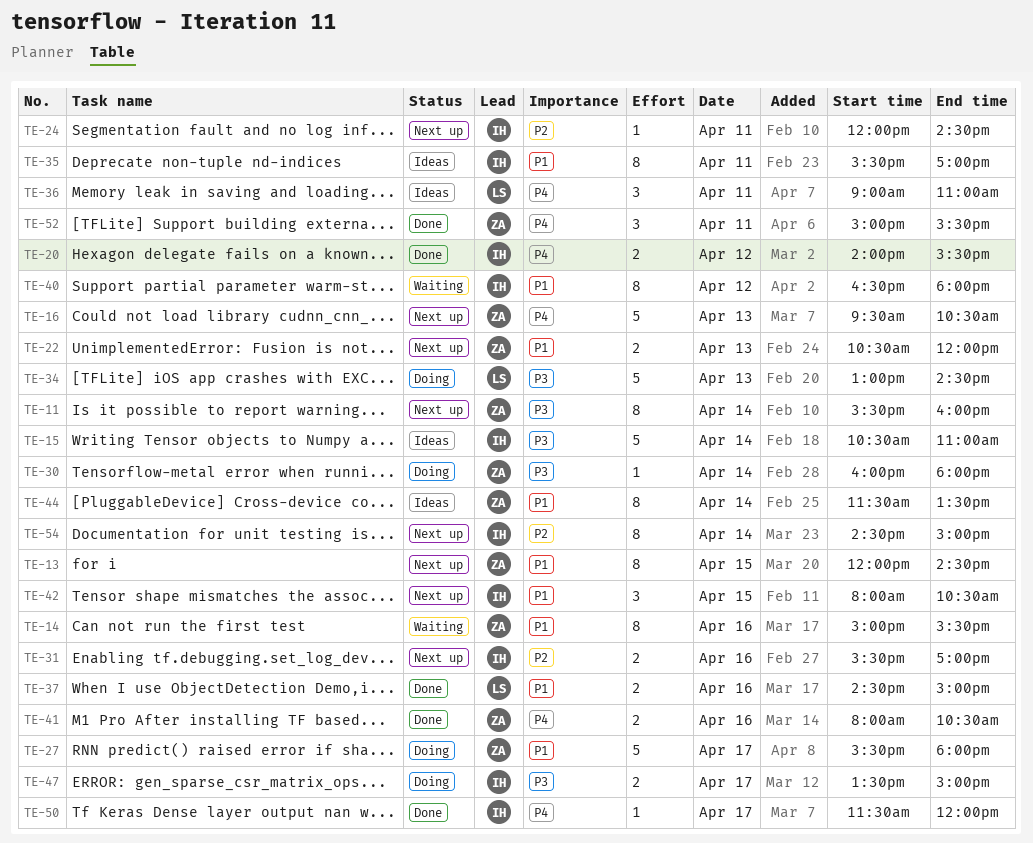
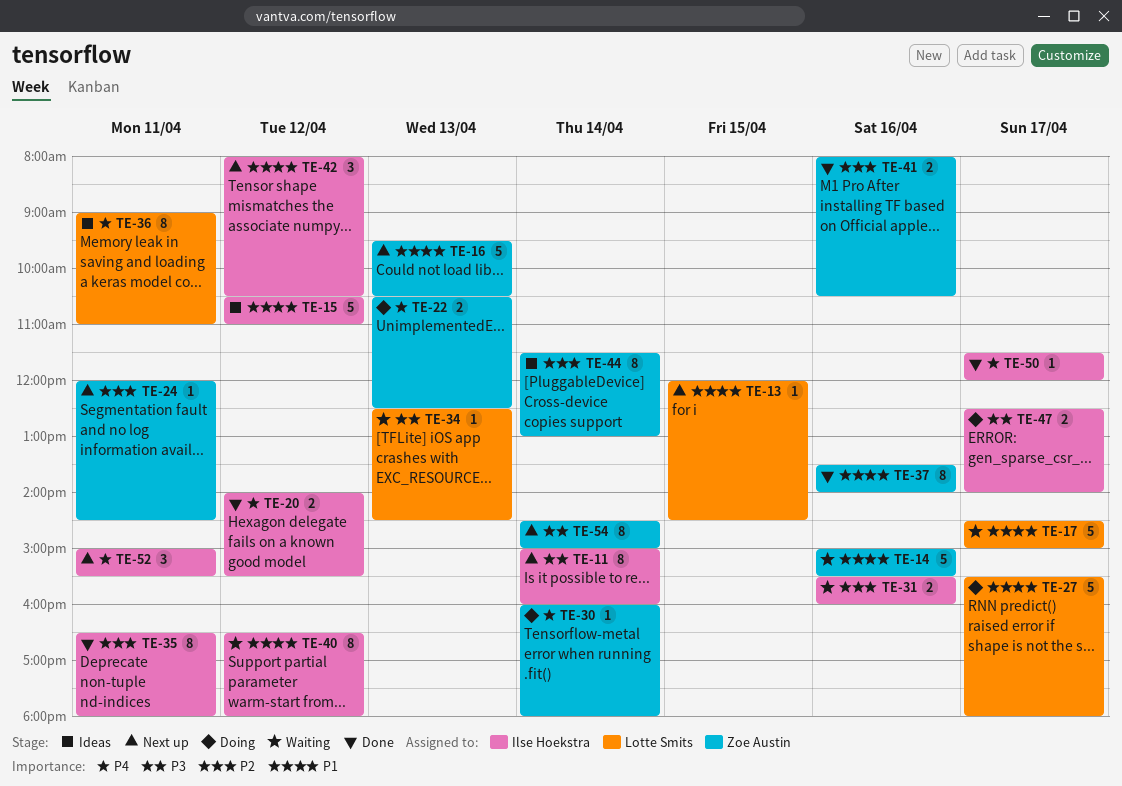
TE-11, owner: Zoe Austin -> Ilse Hoekstra
TE-11, begins: 15:30 -> 15:00
TE-13, owner: Zoe Austin -> Lotte Smits
TE-13, estimate: 8 -> 1
TE-14, estimate: 8 -> 5
TE-15, priority: P3 -> P1
TE-15, day: Apr 14 -> Apr 12
TE-16, priority: P4 -> P1
TE-17: none -> present
TE-22, status: Next up -> Doing
TE-22, priority: P1 -> P4
TE-22, ends: 12:00 -> 12:30
TE-24, owner: Ilse Hoekstra -> Zoe Austin
TE-27, owner: Zoe Austin -> Lotte Smits
TE-30, priority: P3 -> P4
TE-31, status: Next up -> Waiting
TE-31, ends: 17:00 -> 16:00
TE-34, status: Doing -> Waiting
TE-34, estimate: 5 -> 1
TE-34, begins: 13:00 -> 12:30
TE-35, status: Ideas -> Done
TE-35, priority: P1 -> P2
TE-35, begins: 15:30 -> 16:30
TE-35, ends: 17:00 -> 18:00
TE-36, estimate: 3 -> 8
TE-37, owner: Lotte Smits -> Zoe Austin
TE-37, estimate: 2 -> 8
TE-37, begins: 14:30 -> 13:30
TE-37, ends: 15:00 -> 14:00
TE-41, priority: P4 -> P2
TE-42, day: Apr 15 -> Apr 12
TE-44, priority: P1 -> P2
TE-44, ends: 13:30 -> 13:00
TE-47, begins: 13:30 -> 12:30
TE-47, ends: 15:00 -> 14:00
TE-52, status: Done -> Next up
TE-52, owner: Zoe Austin -> Ilse Hoekstra
TE-54, owner: Ilse Hoekstra -> Zoe Austin
TE-54, priority: P2 -> P3

